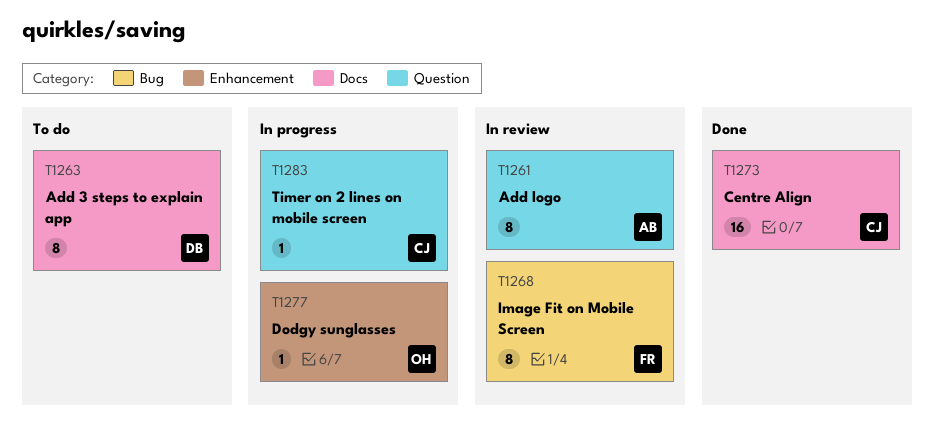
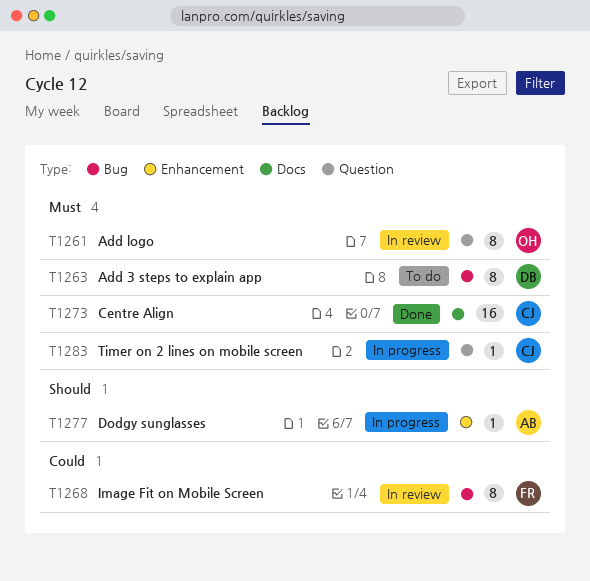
T1261, owner: AB -> OH
T1263, label: Docs -> Bug
T1277, owner: OH -> AB

